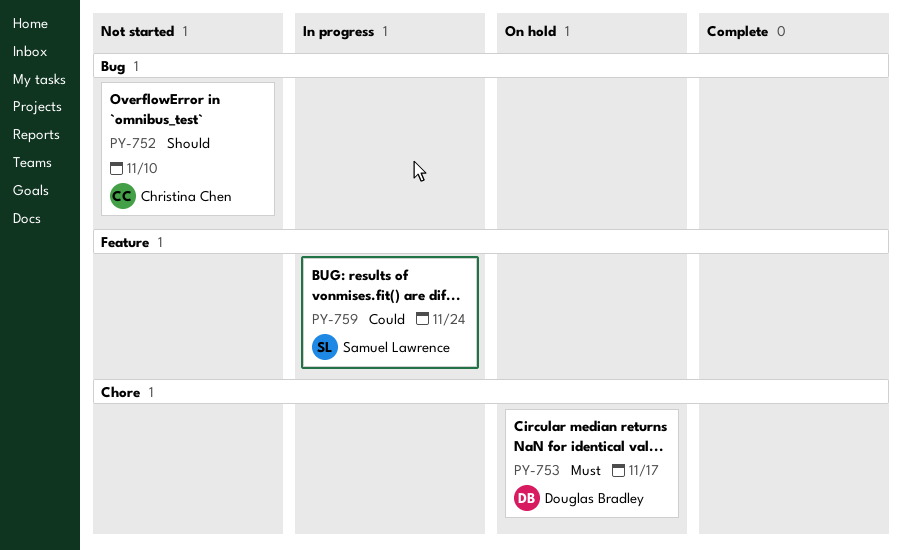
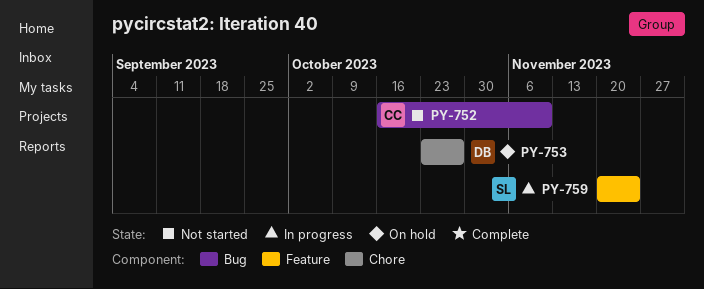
PY-753, due: Nov 17 -> Oct 27

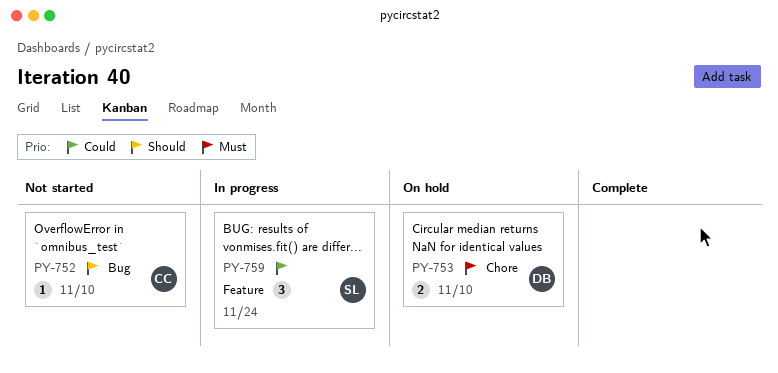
PY-753, due: Oct 27 -> Nov 10

